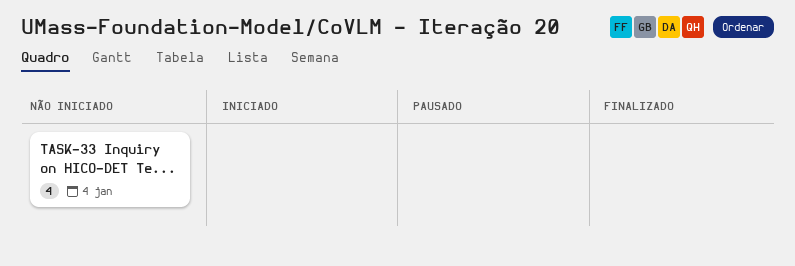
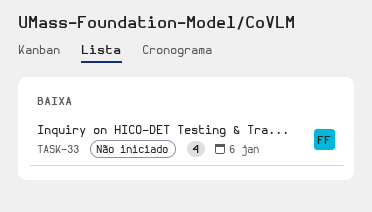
TASK-33, due: Jan 4 -> Jan 6

